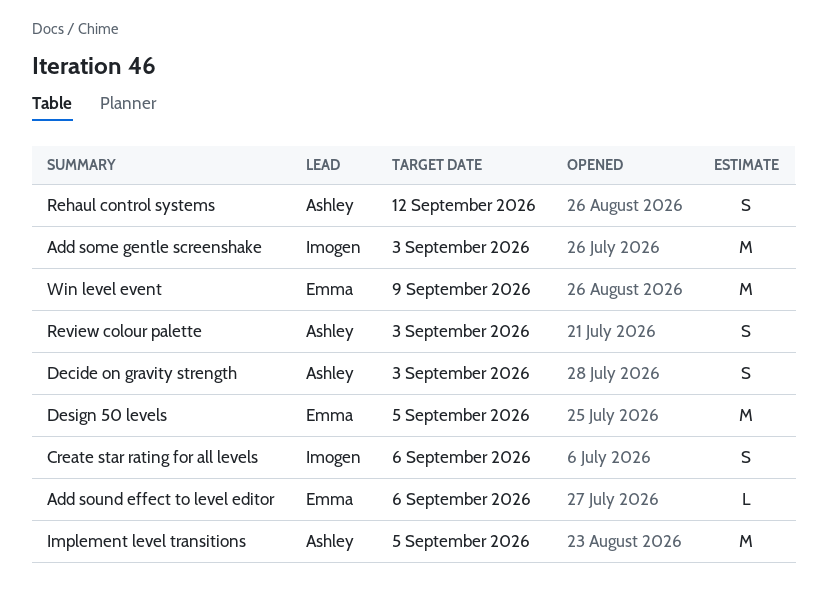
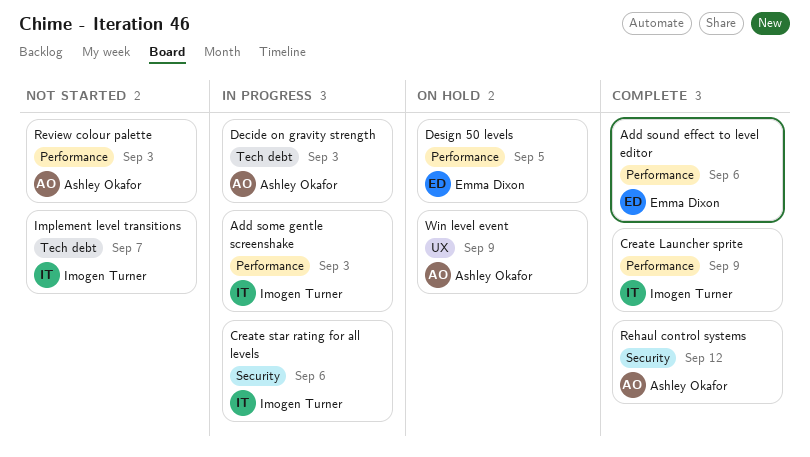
Create Launcher sprite: none -> present
Implement level transitions, owner: Ashley Okafor -> Imogen Turner
Implement level transitions, due: Sep 5 -> Sep 7
Win level event, owner: Emma Dixon -> Ashley Okafor

